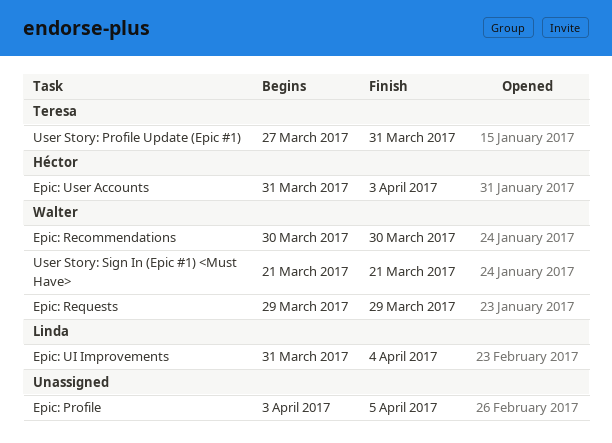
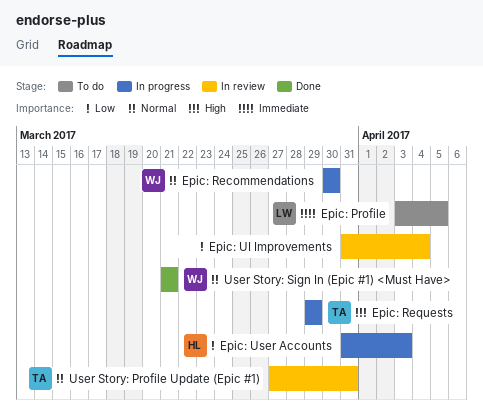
Epic: Profile, owner: none -> Linda
Epic: Requests, owner: Walter -> Teresa
Epic: UI Improvements, owner: Linda -> none

